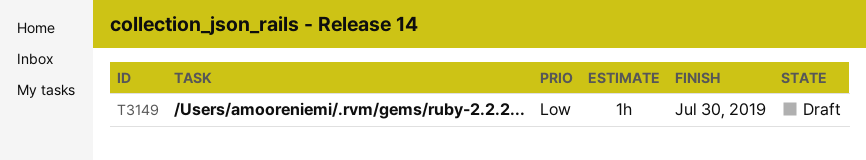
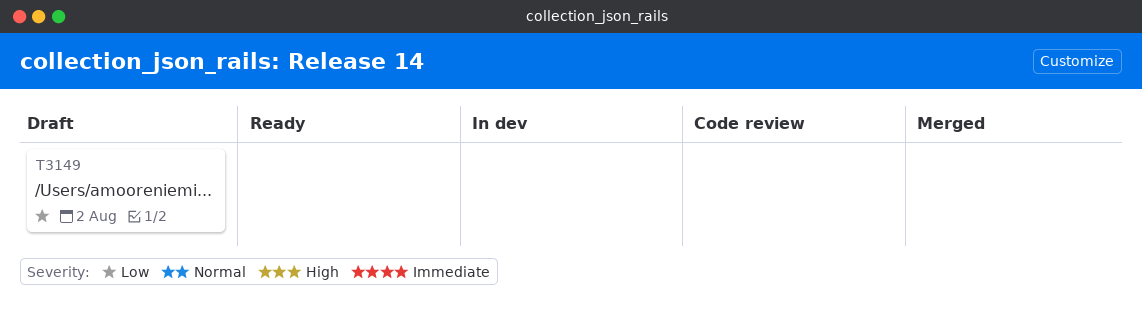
T3149, due: Jul 30 -> Aug 2

